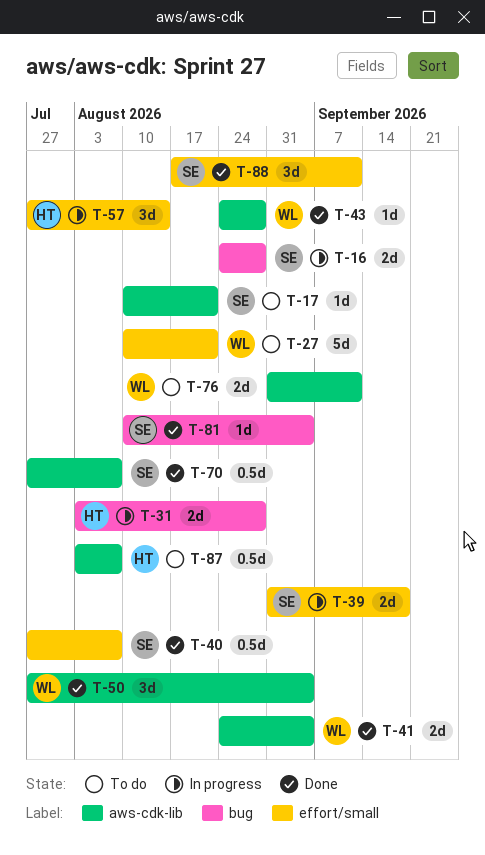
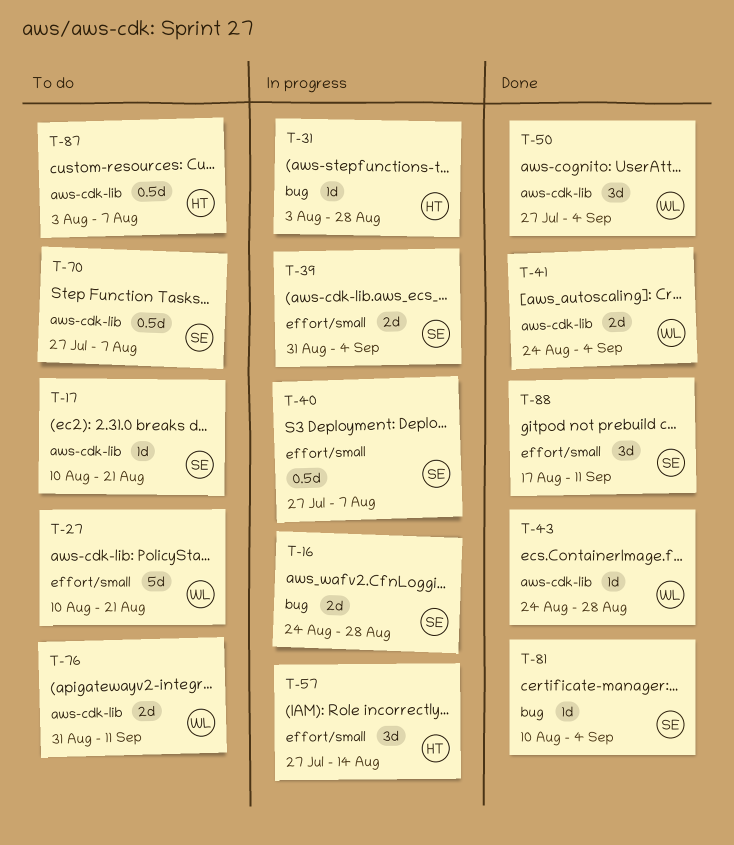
T-31, estimate: 2d -> 1d
T-39, due: Sep 18 -> Sep 4
T-40, status: Done -> In progress
T-70, status: Done -> To do

